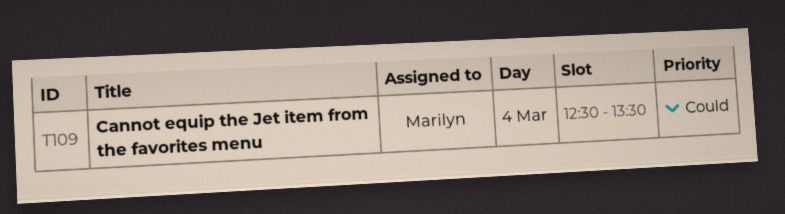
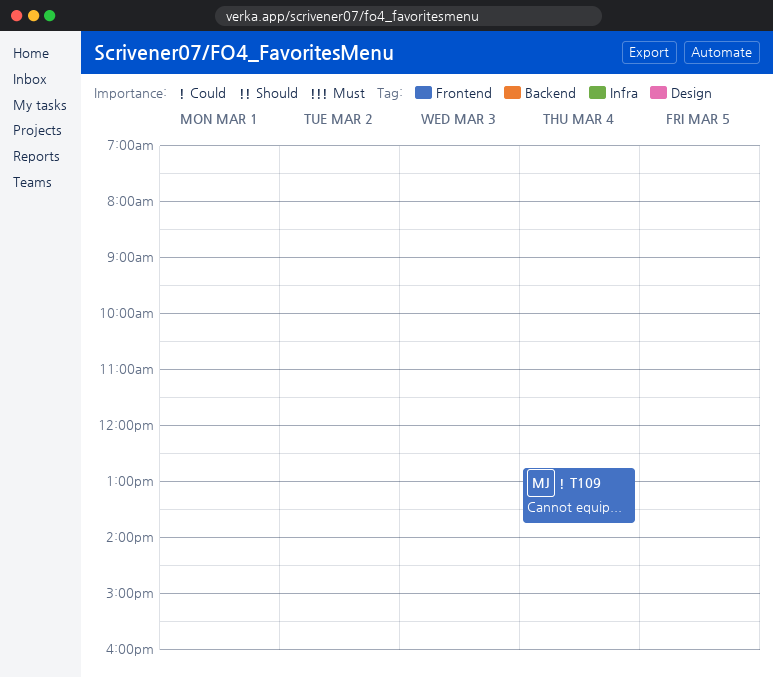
T109, begins: 12:30 -> 12:45
T109, ends: 13:30 -> 13:45

